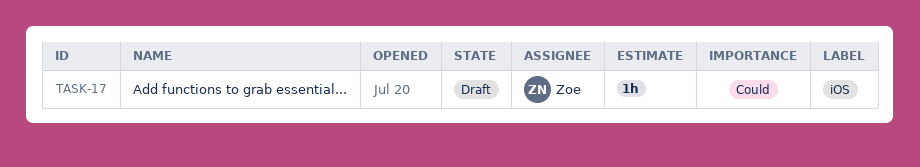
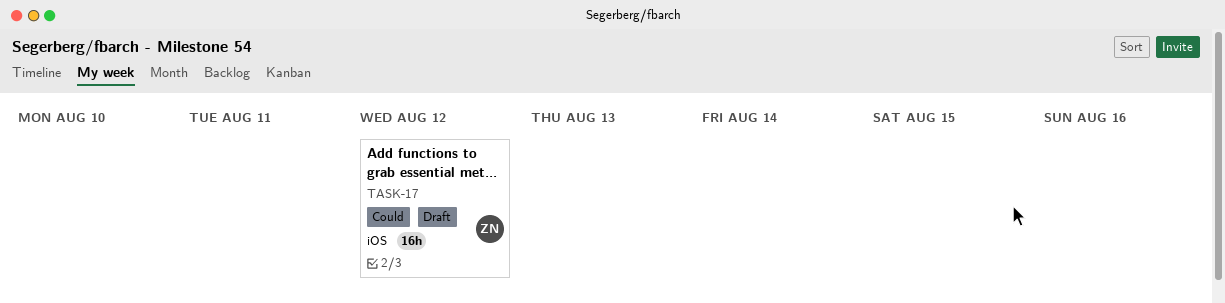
TASK-17, estimate: 1h -> 16h

